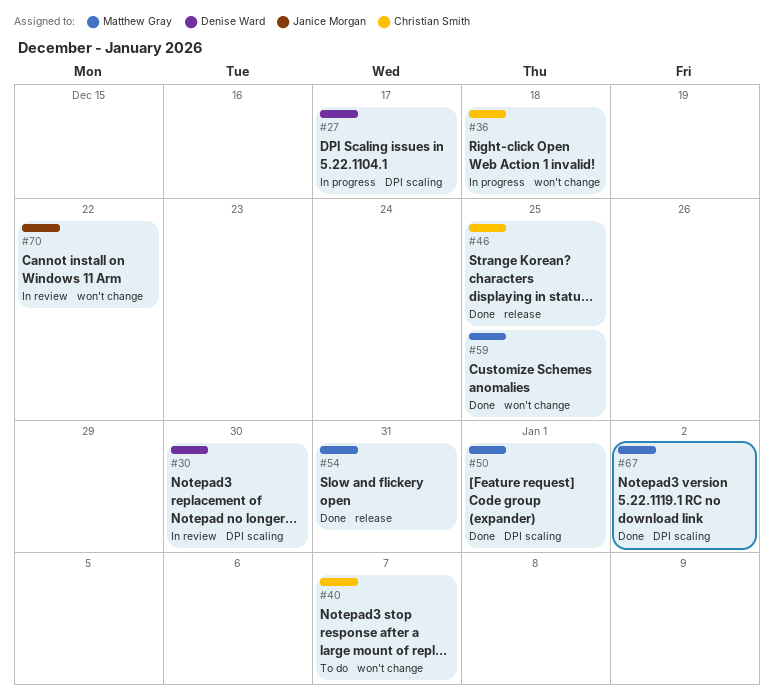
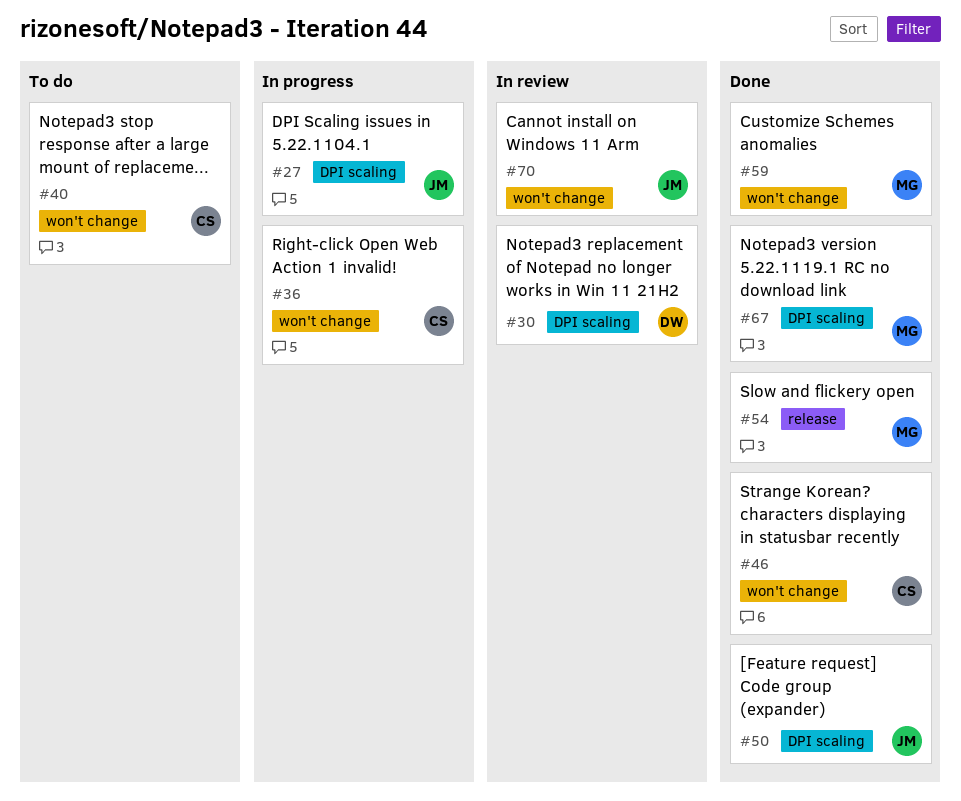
#27, owner: Denise Ward -> Janice Morgan
#46, label: release -> won't change
#50, owner: Matthew Gray -> Janice Morgan

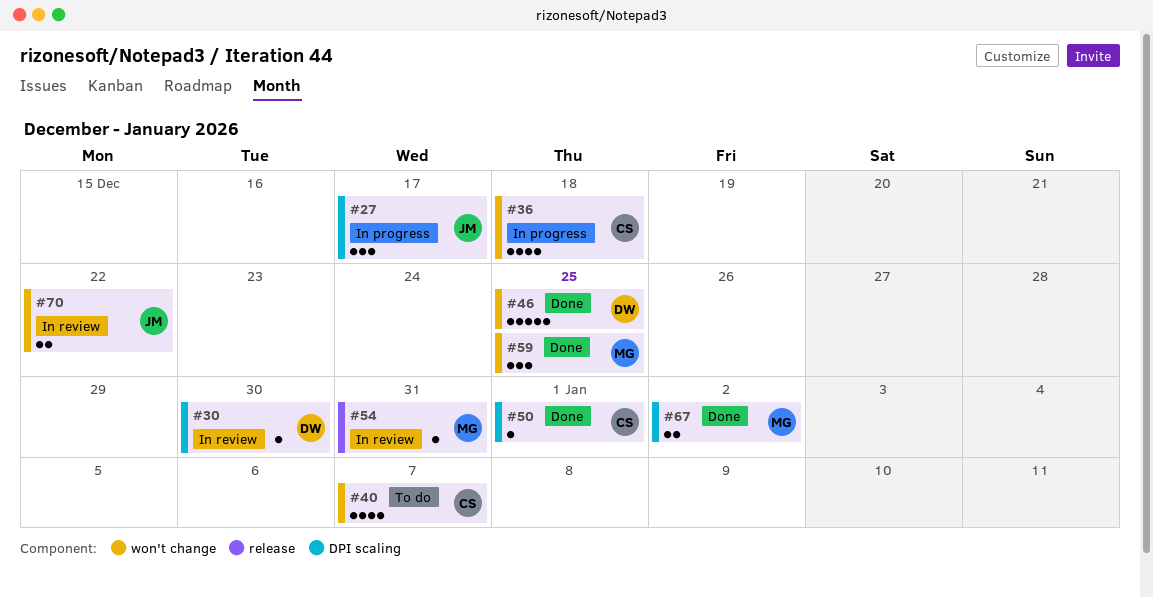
#46, owner: CS -> DW
#50, owner: JM -> CS
#54, status: Done -> In review

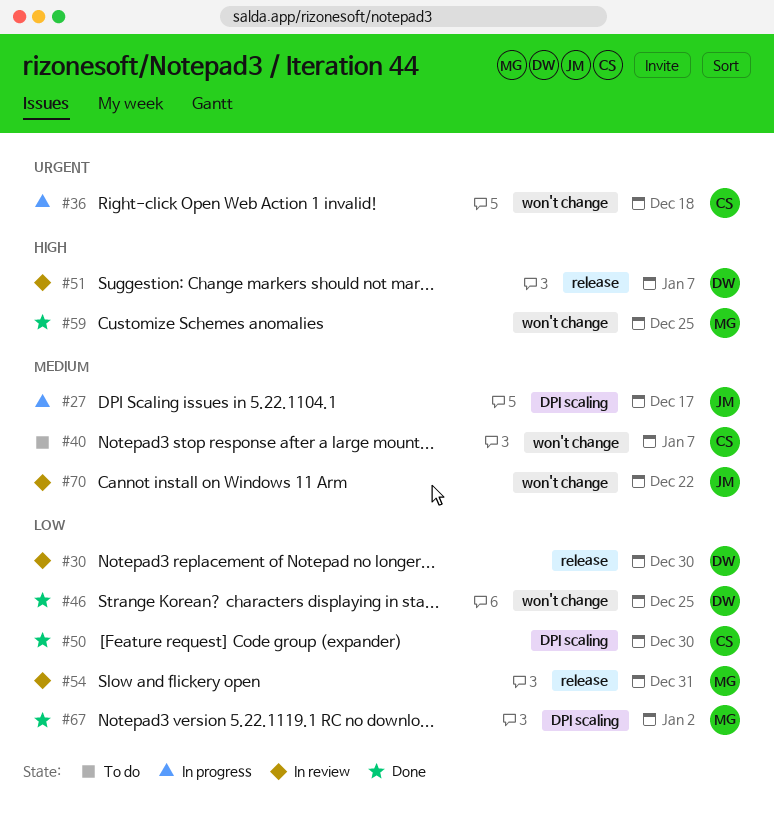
#30, label: DPI scaling -> release
#50, due: Jan 1 -> Dec 30
#51: none -> present

